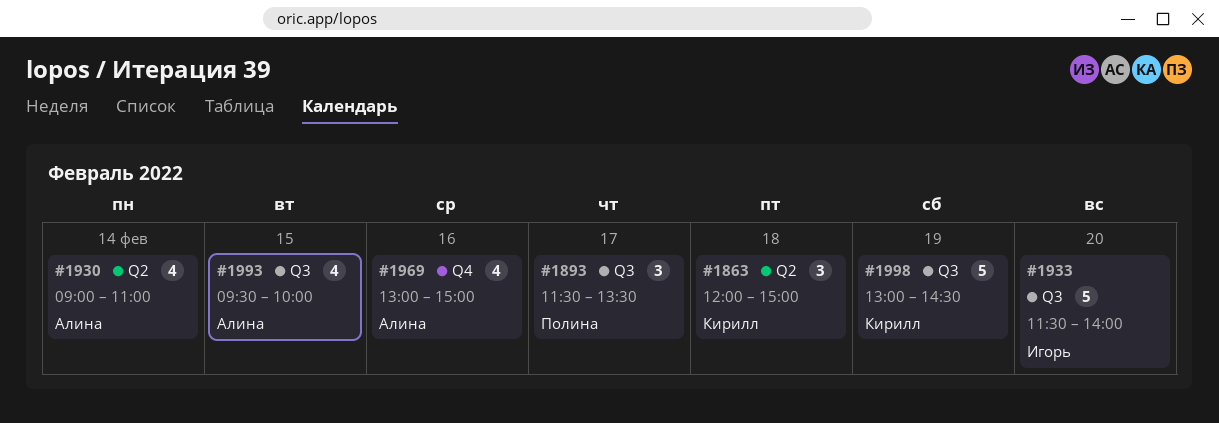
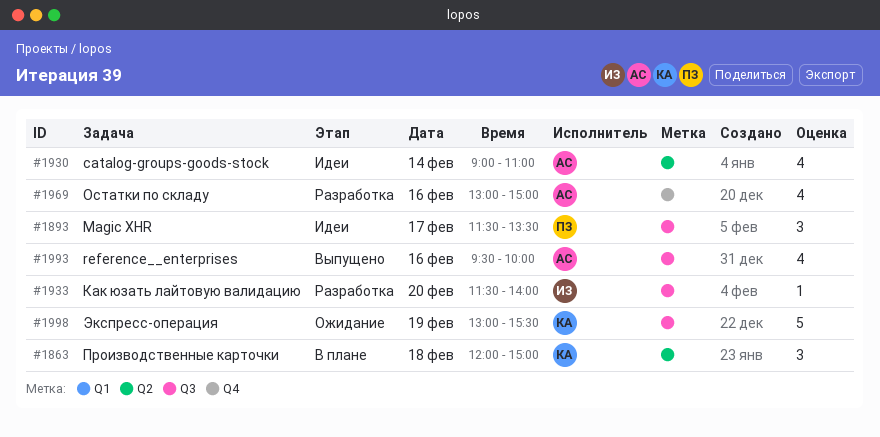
#1933, estimate: 5 -> 1
#1993, day: Feb 15 -> Feb 16
#1998, ends: 14:30 -> 15:30

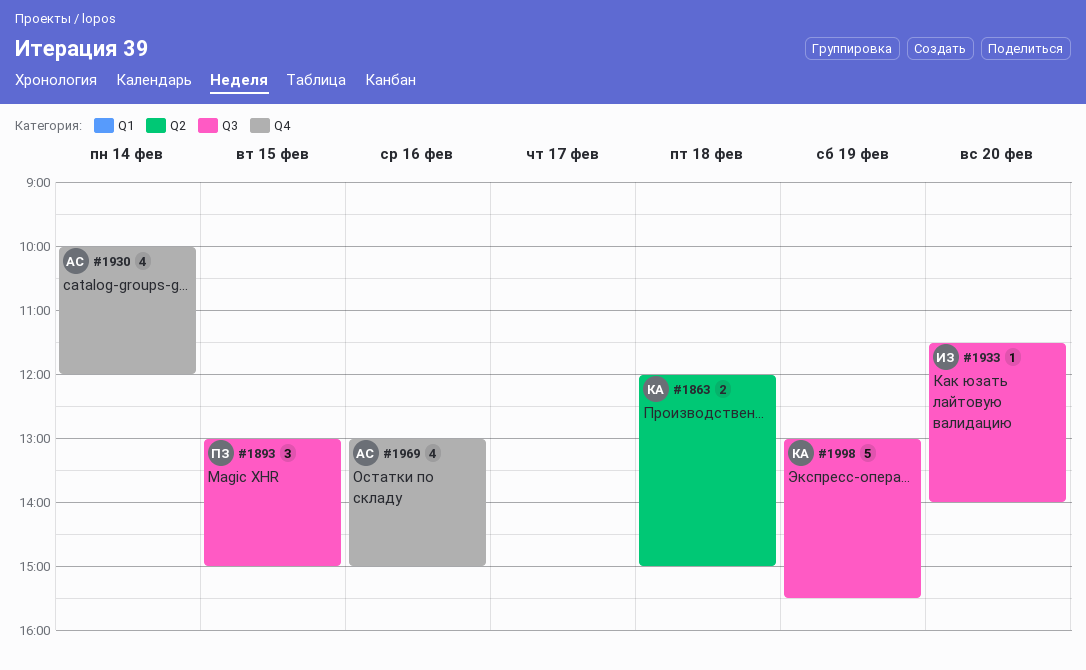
#1863, estimate: 3 -> 2
#1893, day: Feb 17 -> Feb 15
#1893, begins: 11:30 -> 13:00
#1893, ends: 13:30 -> 15:00
#1930, label: Q2 -> Q4
#1930, begins: 09:00 -> 10:00
#1930, ends: 11:00 -> 12:00
#1993: present -> none

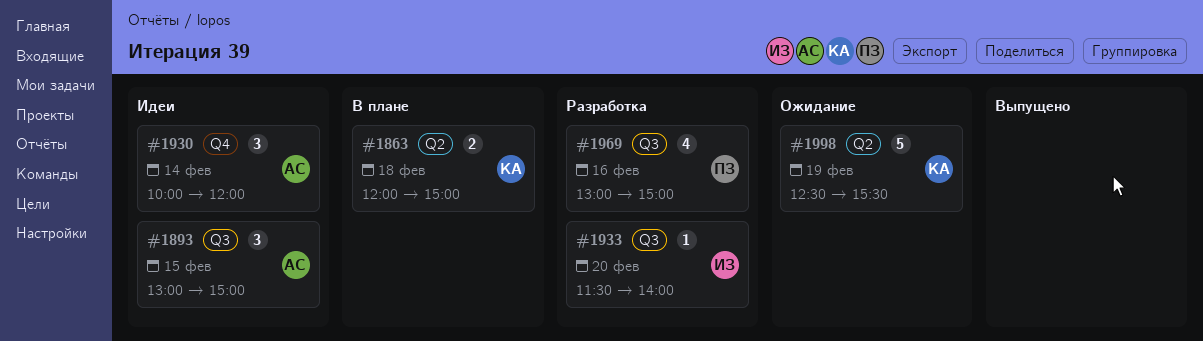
#1893, owner: ПЗ -> АС
#1930, estimate: 4 -> 3
#1969, owner: АС -> ПЗ
#1969, label: Q4 -> Q3
#1998, label: Q3 -> Q2
#1998, begins: 13:00 -> 12:30

